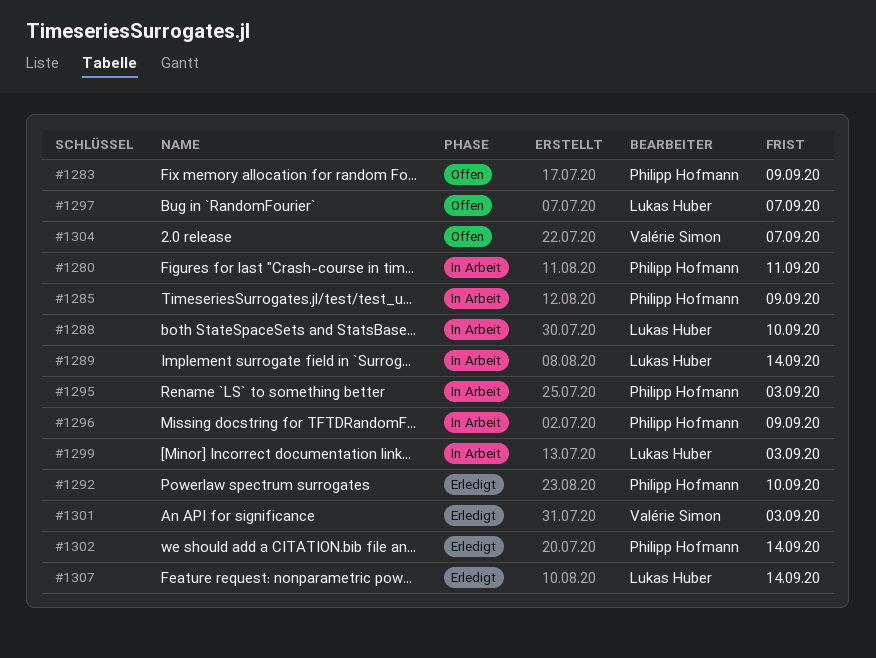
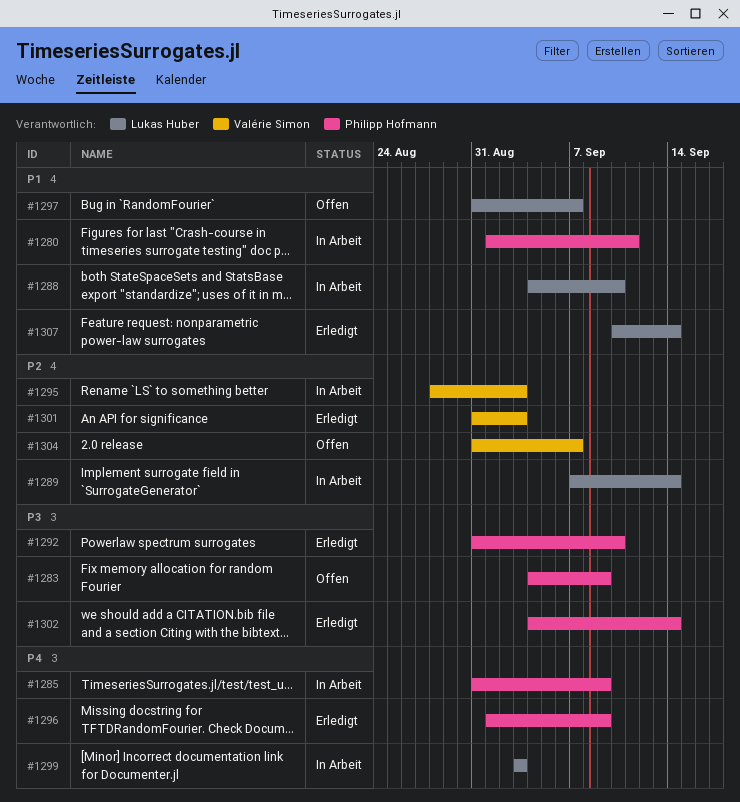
#1295, owner: Philipp Hofmann -> Valérie Simon
#1296, status: In Arbeit -> Erledigt

